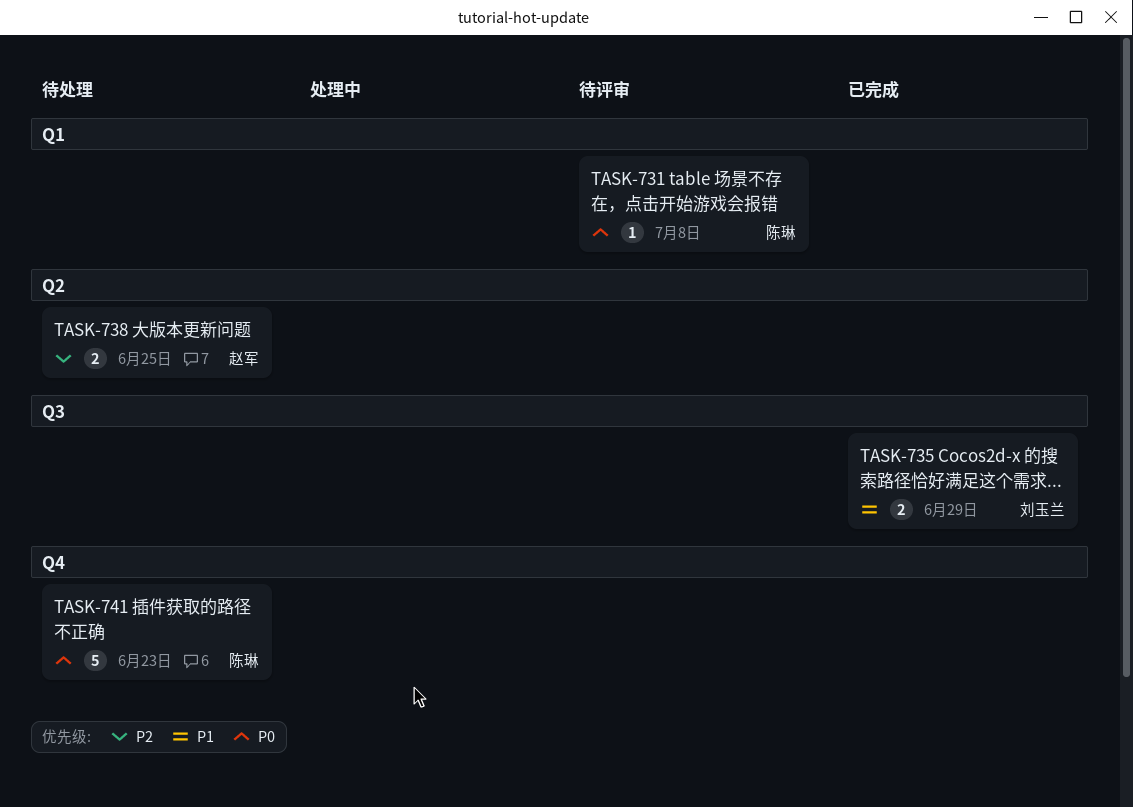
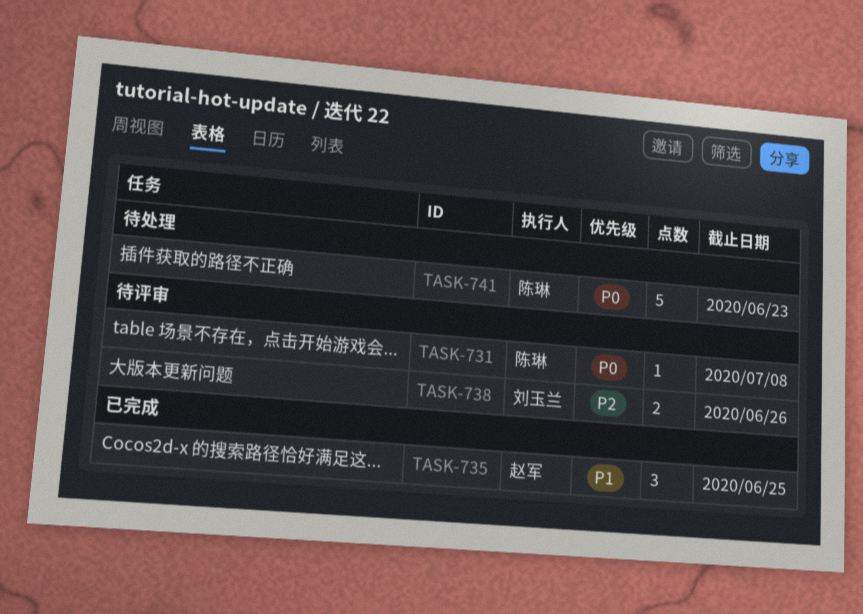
TASK-735, owner: 刘玉兰 -> 赵军
TASK-735, estimate: 2 -> 3
TASK-735, due: Jun 29 -> Jun 25
TASK-738, status: 待处理 -> 待评审
TASK-738, owner: 赵军 -> 刘玉兰
TASK-738, due: Jun 25 -> Jun 26

